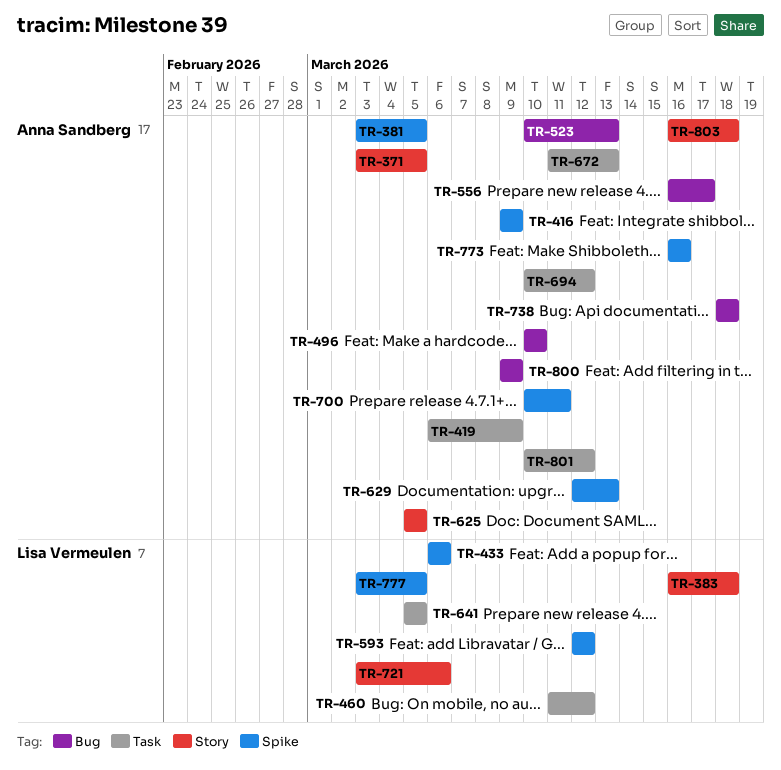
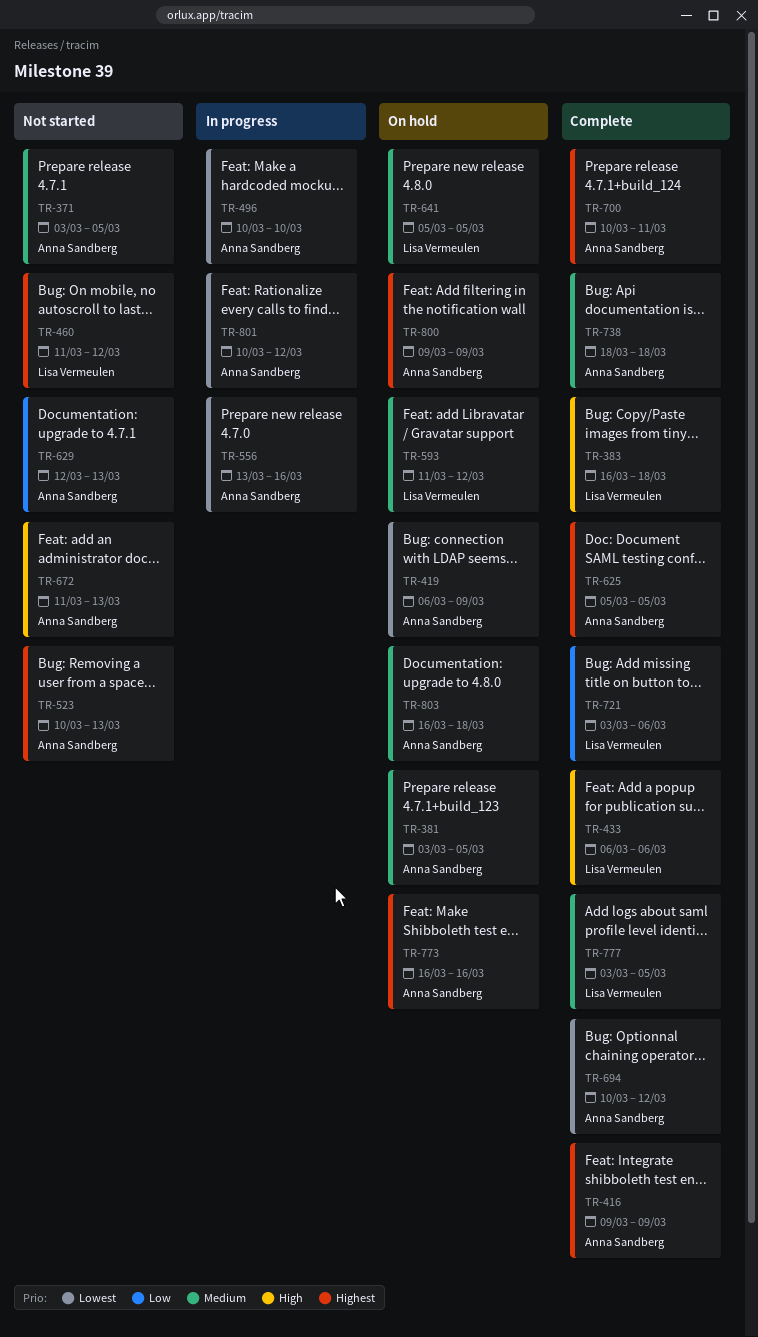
TR-556, start: Mar 16 -> Mar 13
TR-556, due: Mar 17 -> Mar 16
TR-593, start: Mar 12 -> Mar 11

